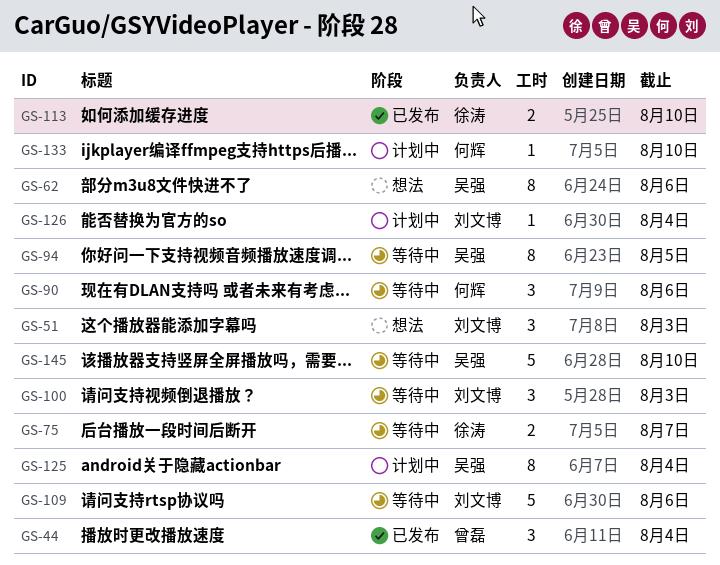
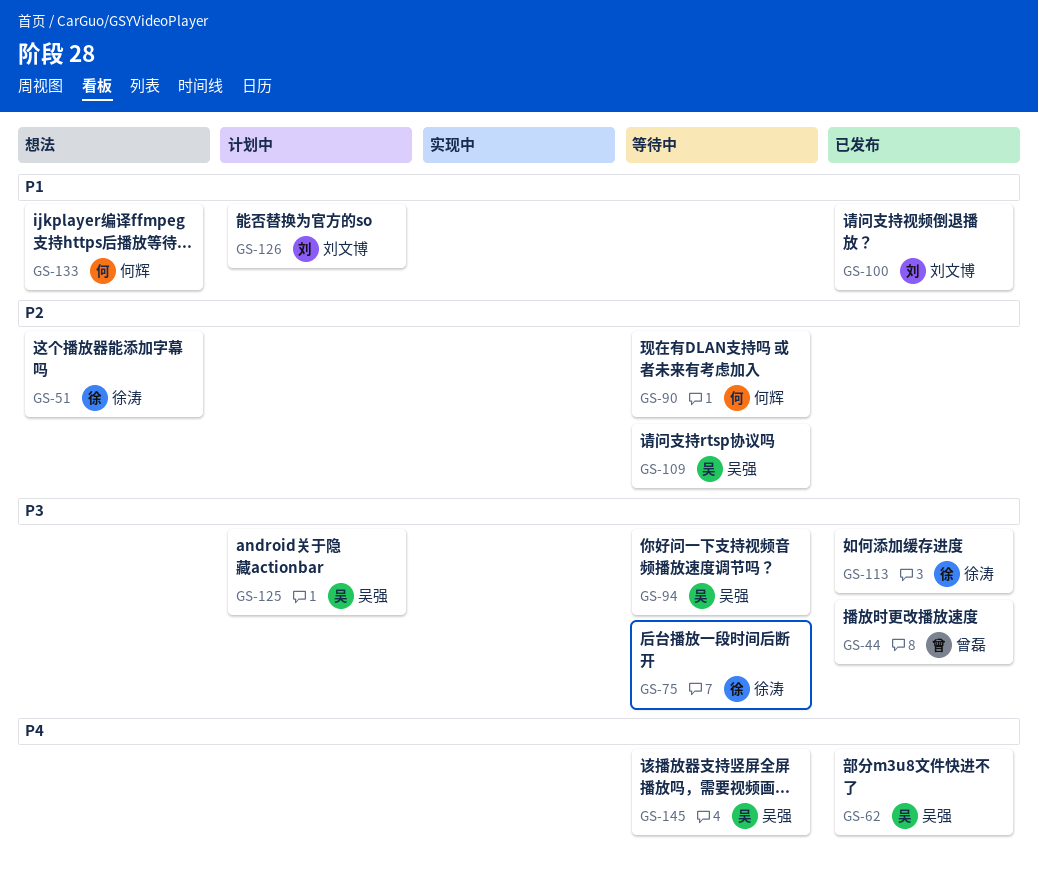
GS-51, owner: 刘文博 -> 徐涛
GS-62, status: 想法 -> 已发布
GS-100, status: 等待中 -> 已发布
GS-109, owner: 刘文博 -> 吴强
GS-133, status: 计划中 -> 想法

